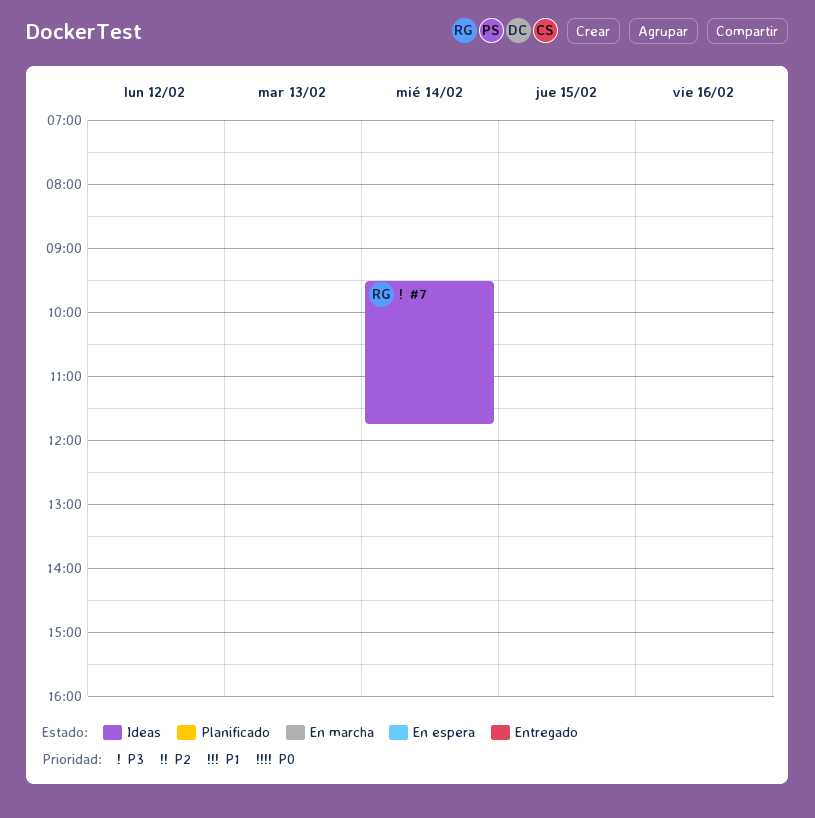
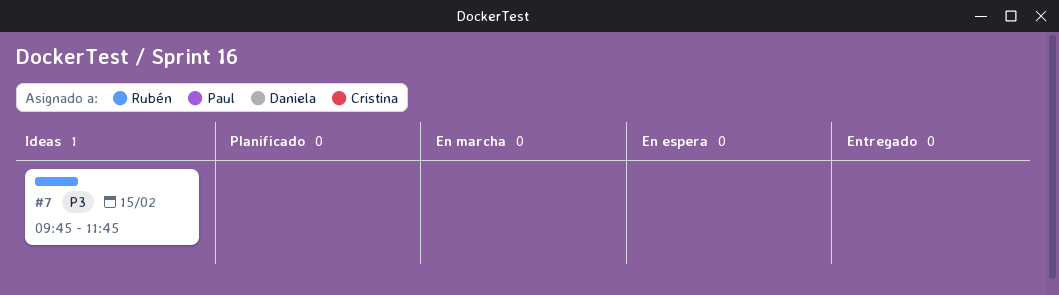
#7, day: Feb 14 -> Feb 15
#7, begins: 09:30 -> 09:45

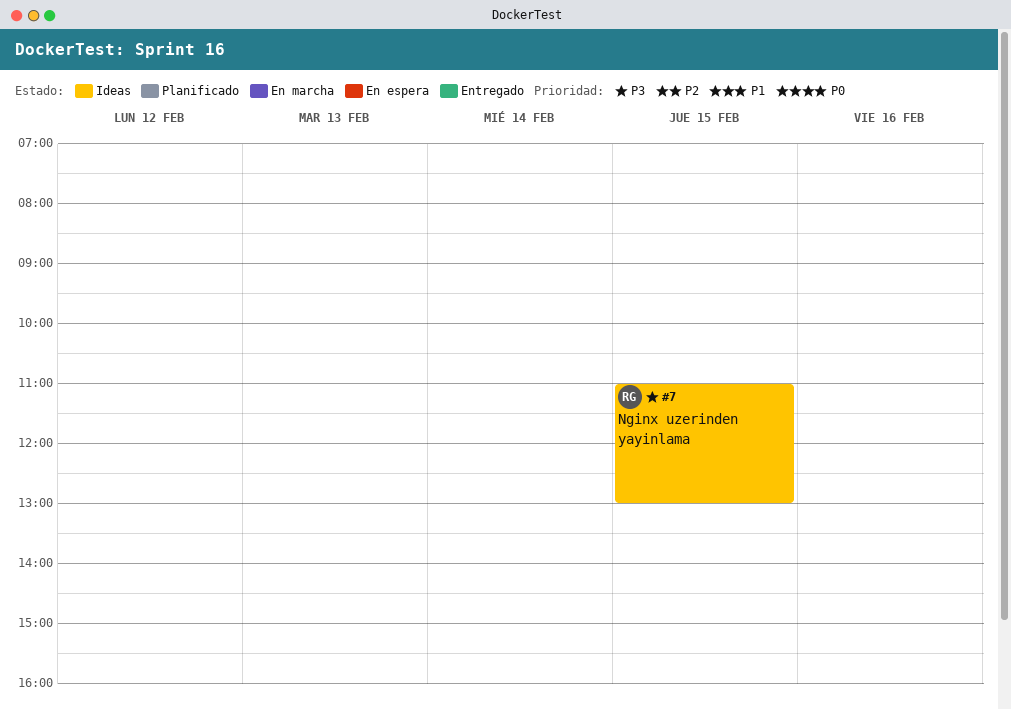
#7, begins: 09:45 -> 11:00
#7, ends: 11:45 -> 13:00

